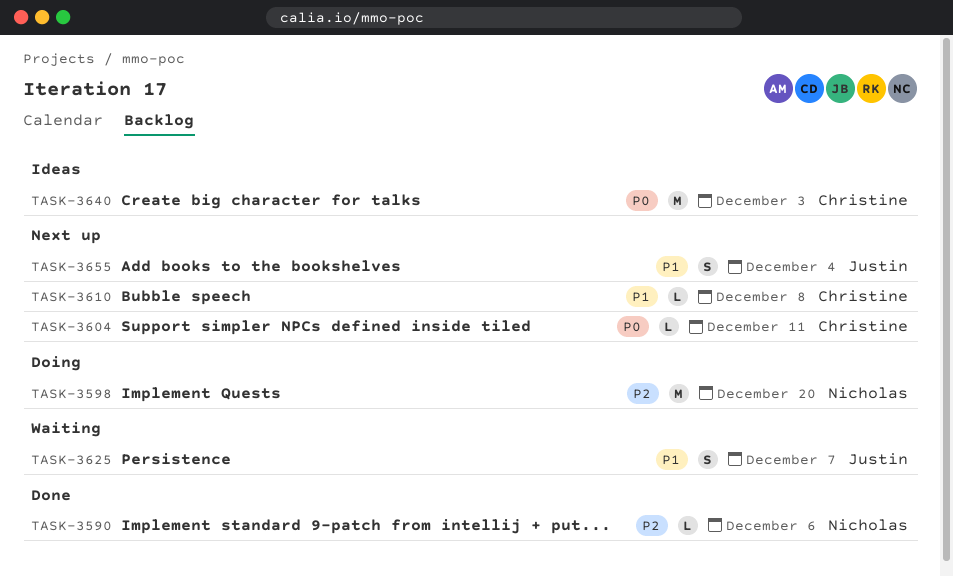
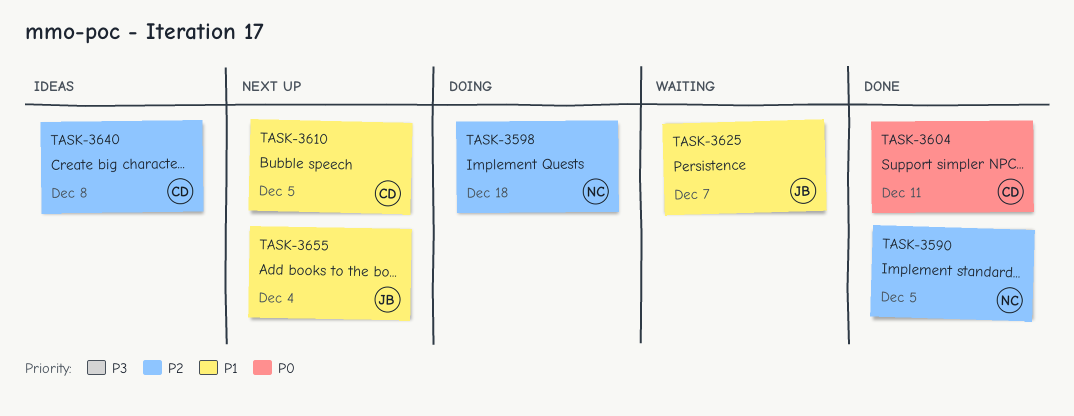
TASK-3590, due: Dec 6 -> Dec 5
TASK-3598, due: Dec 20 -> Dec 18
TASK-3604, status: Next up -> Done
TASK-3610, due: Dec 8 -> Dec 5
TASK-3640, priority: P0 -> P2
TASK-3640, due: Dec 3 -> Dec 8

